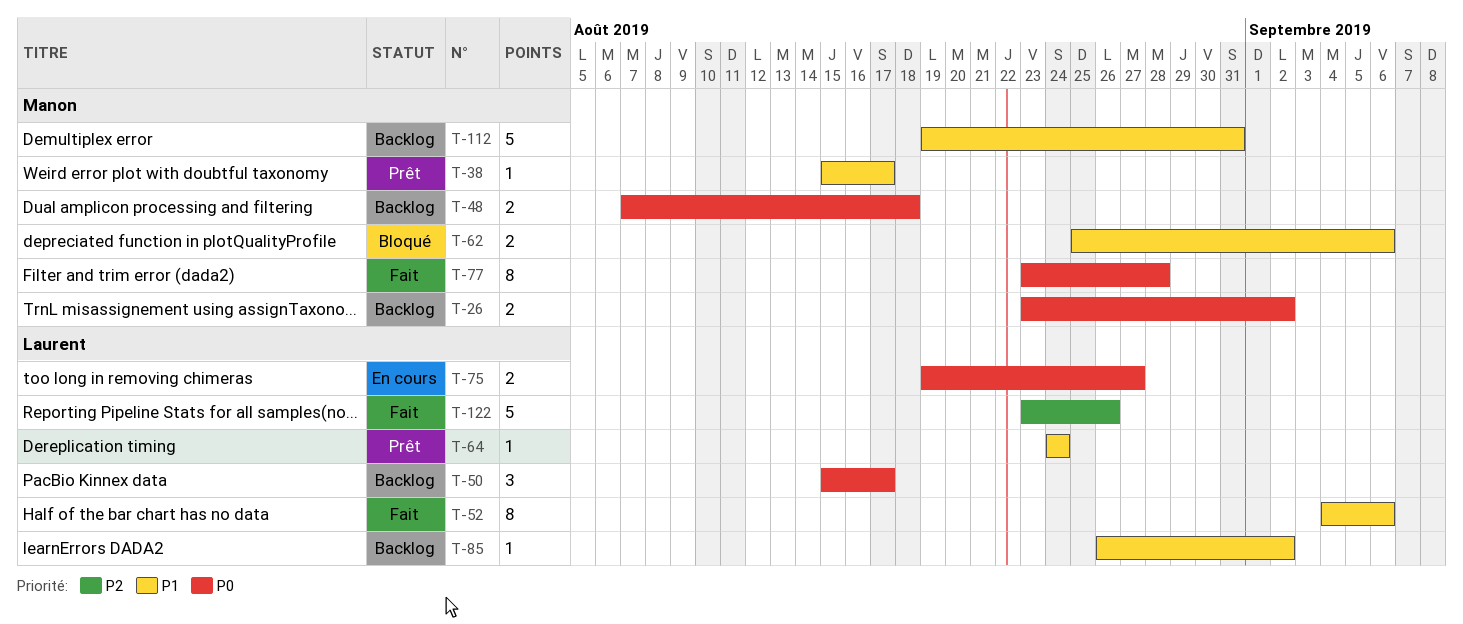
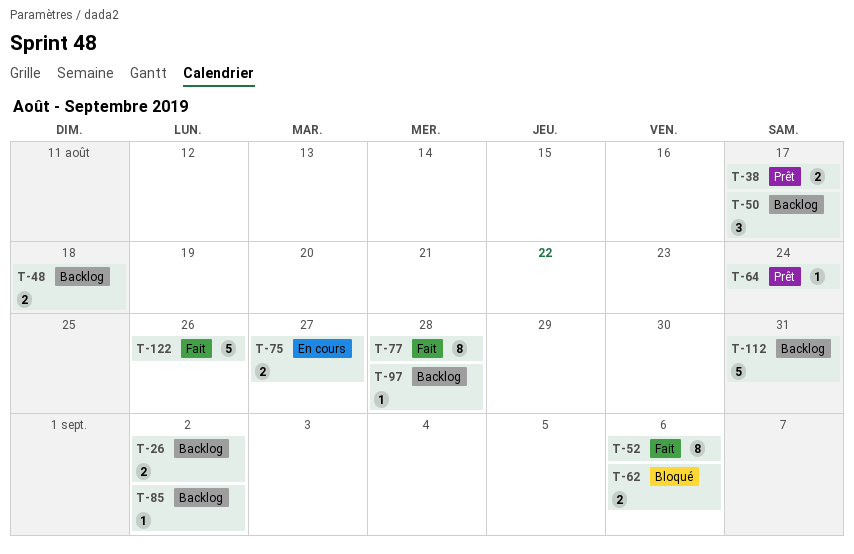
T-38, estimate: 1 -> 2
T-97: none -> present

